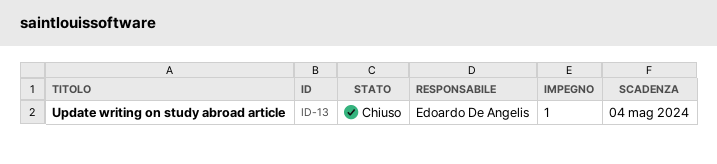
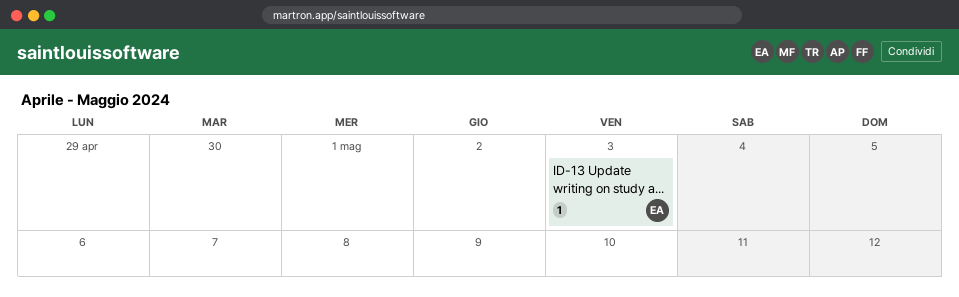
ID-13, due: May 4 -> May 3

